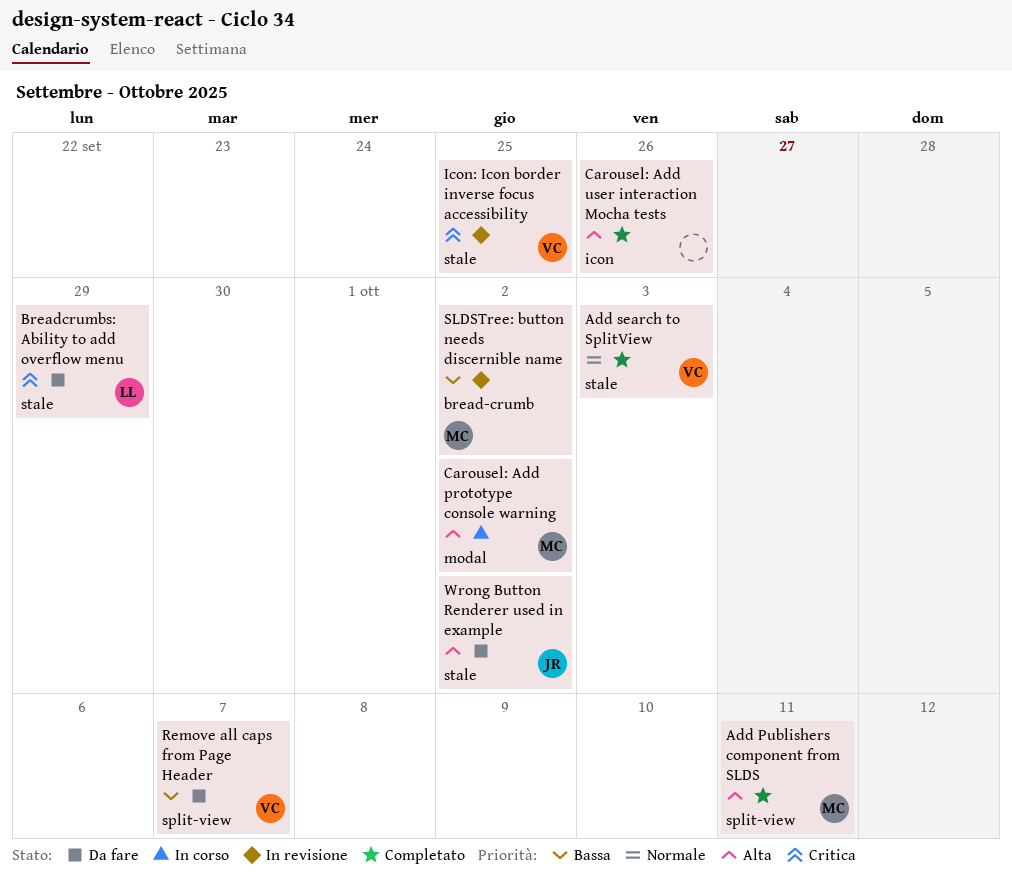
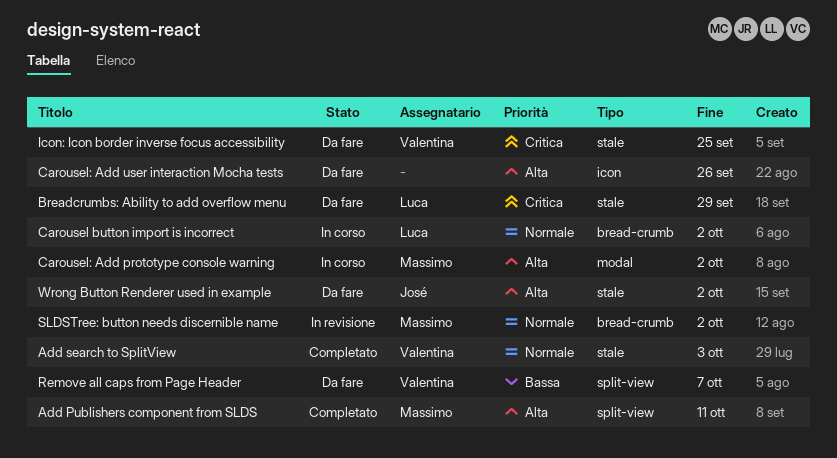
Carousel button import is incorrect: none -> present
Carousel: Add user interaction Mocha tests, status: Completato -> Da fare
Icon: Icon border inverse focus accessibility, status: In revisione -> Da fare
SLDSTree: button needs discernible name, priority: Bassa -> Normale

